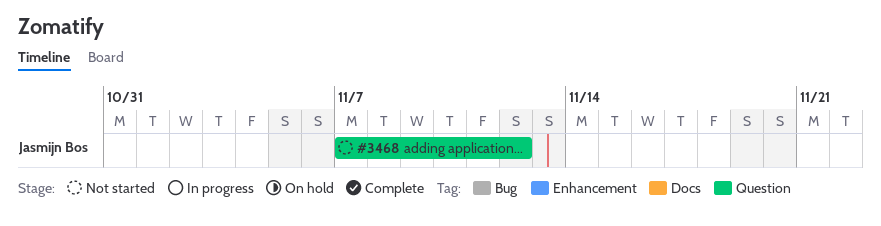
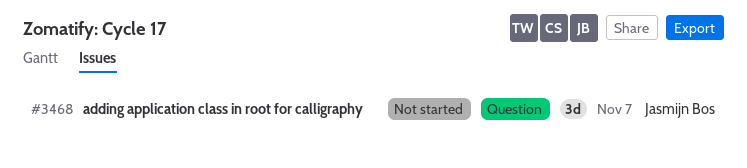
#3468, due: Nov 12 -> Nov 7

